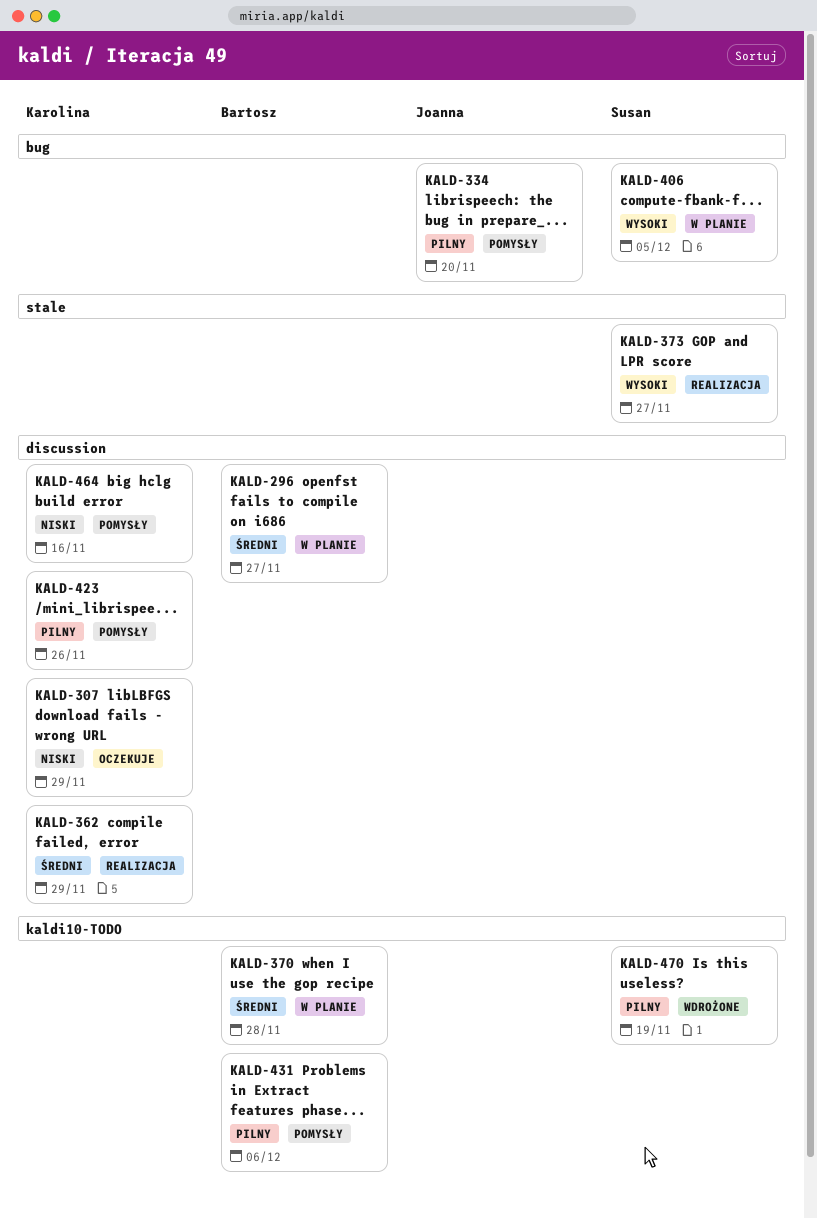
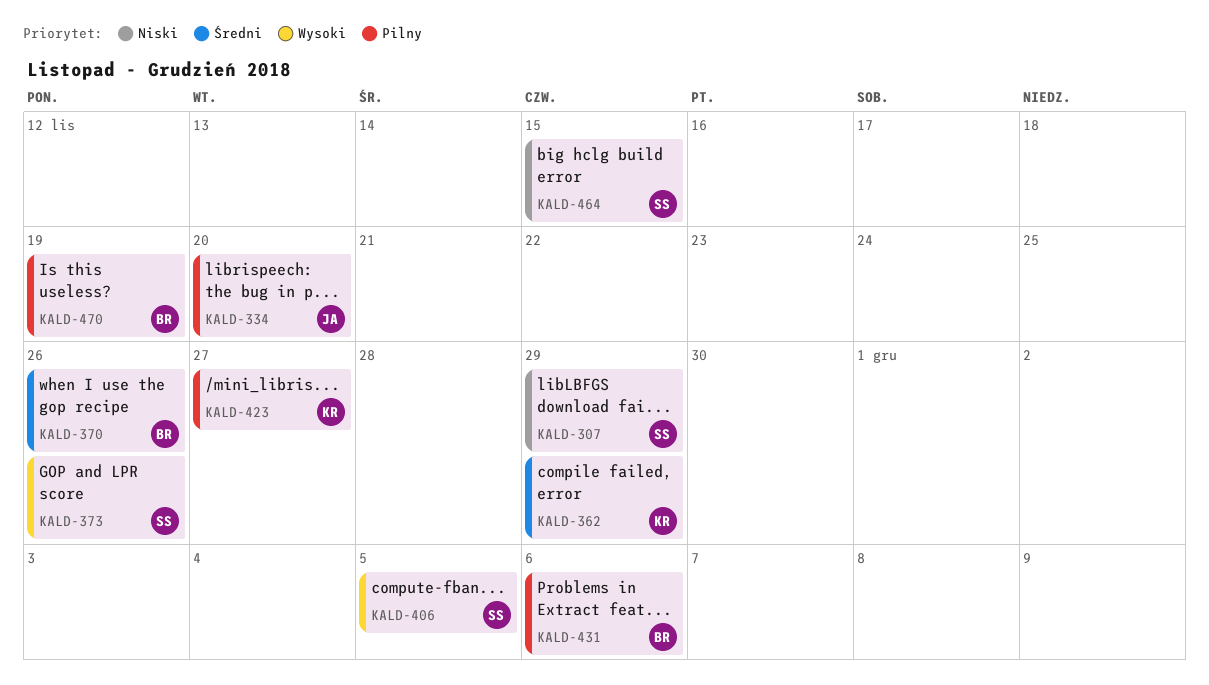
KALD-296: present -> none
KALD-307, owner: Karolina -> Susan
KALD-370, due: Nov 28 -> Nov 26
KALD-373, due: Nov 27 -> Nov 26
KALD-423, due: Nov 26 -> Nov 27
KALD-464, owner: Karolina -> Susan
KALD-464, due: Nov 16 -> Nov 15
KALD-470, owner: Susan -> Bartosz

